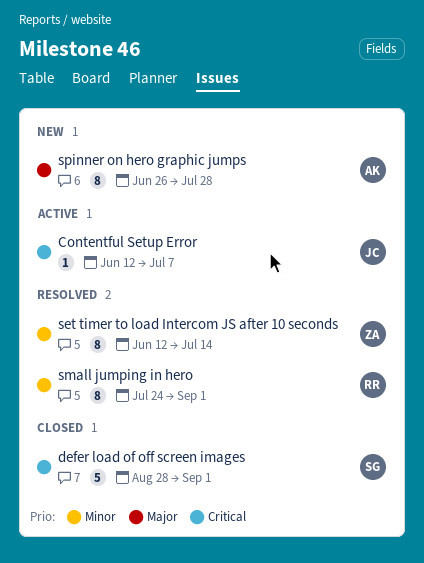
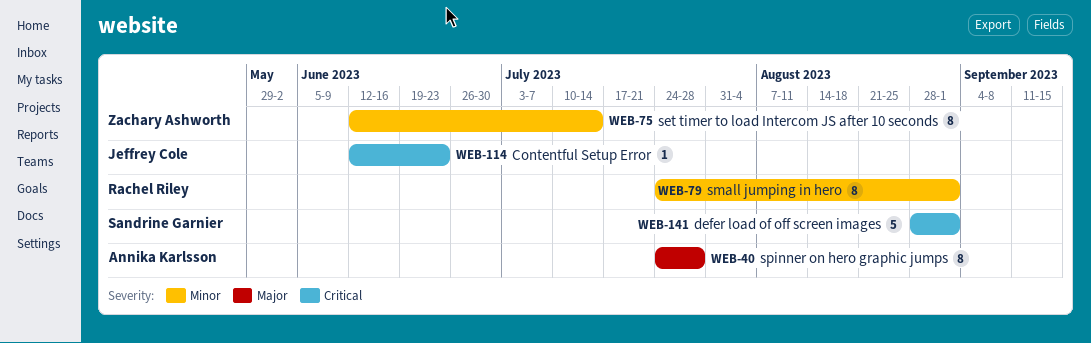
Contentful Setup Error, due: Jul 7 -> Jun 23
spinner on hero graphic jumps, start: Jun 26 -> Jul 24

